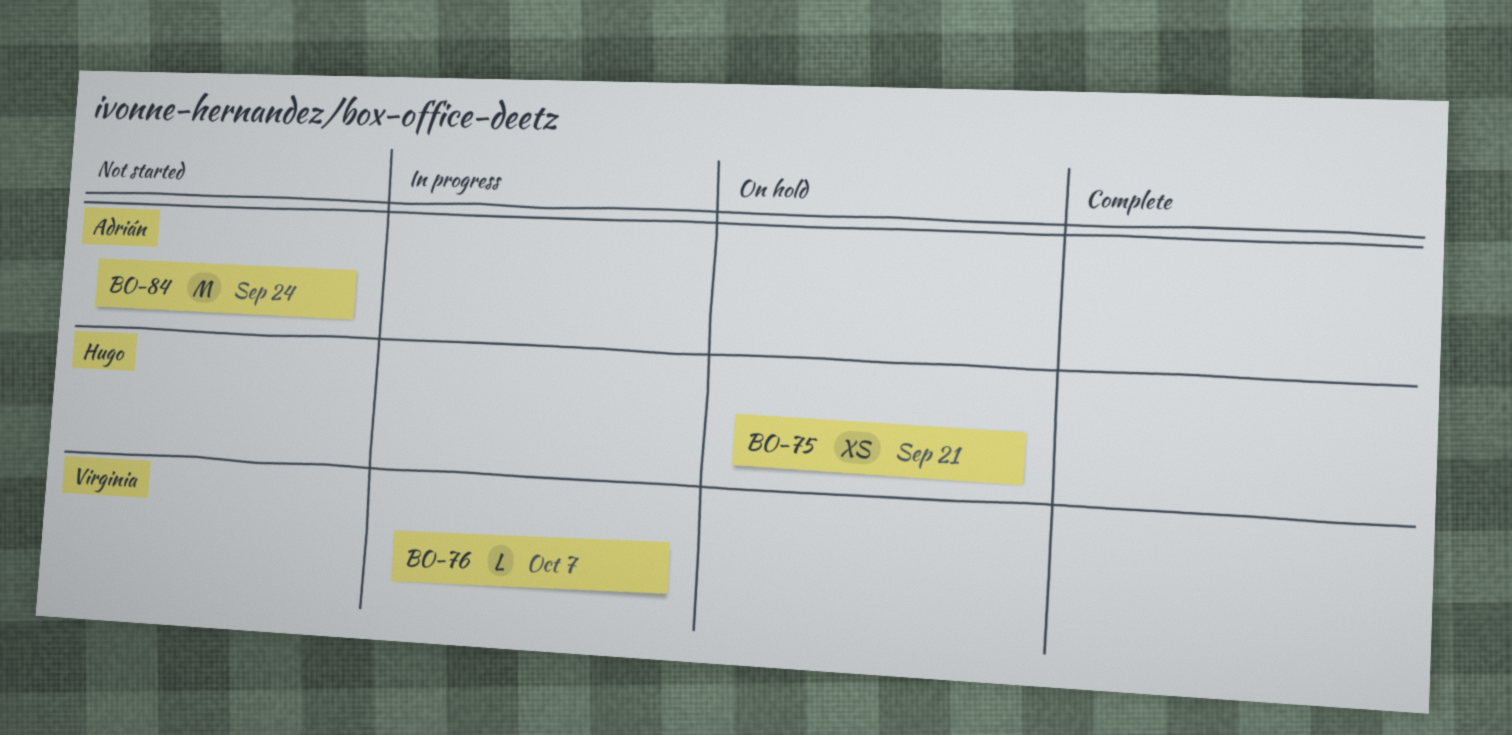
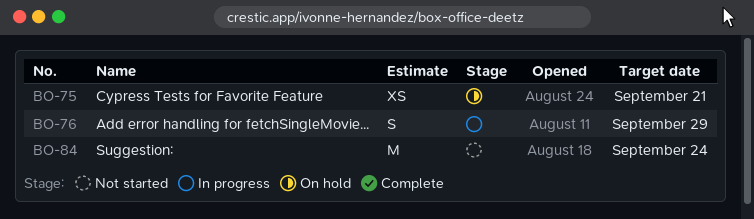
BO-76, estimate: L -> S
BO-76, due: Oct 7 -> Sep 29

